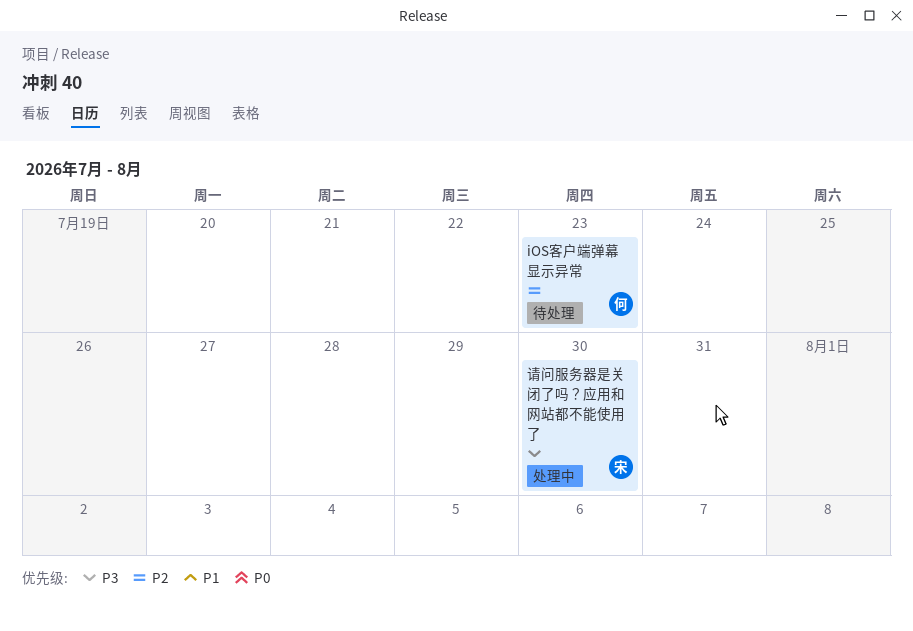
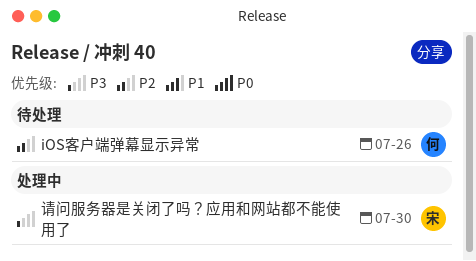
iOS客户端弹幕显示异常, due: Jul 23 -> Jul 26

